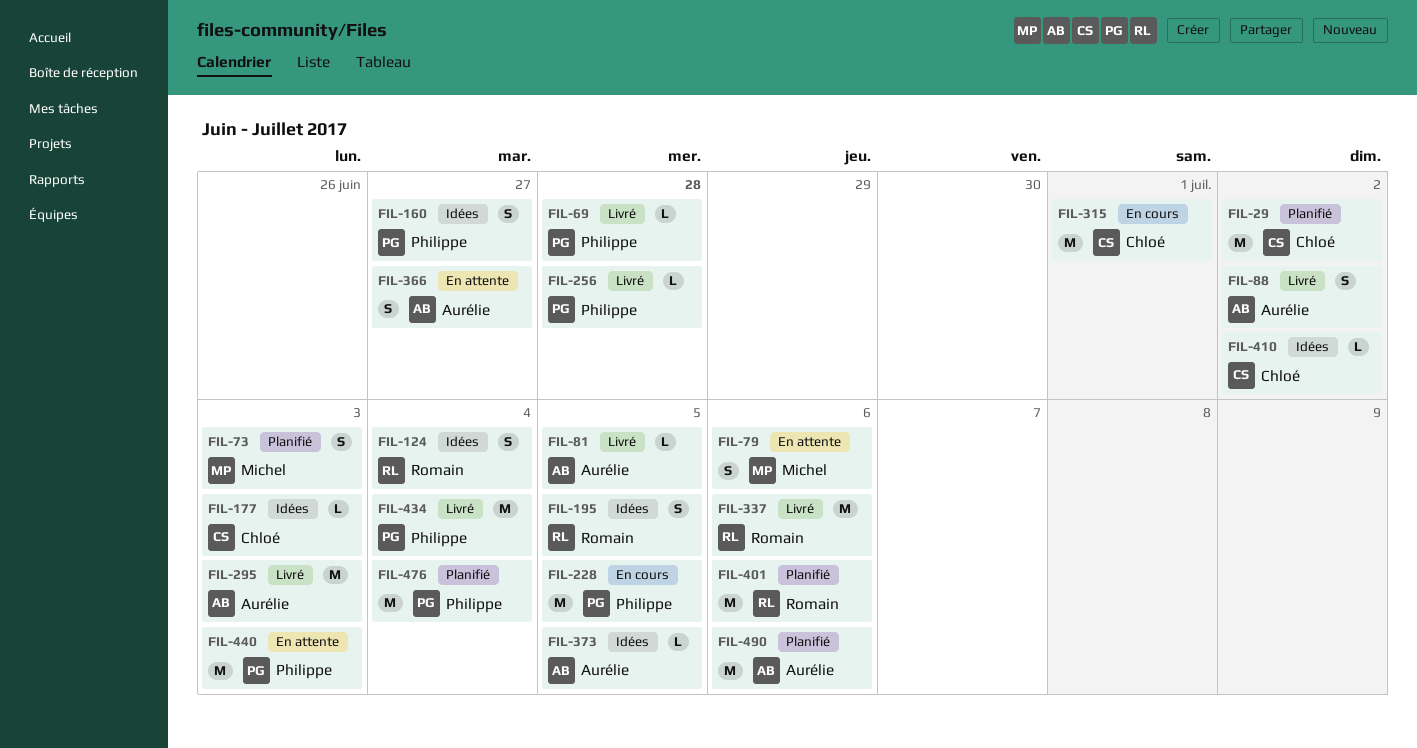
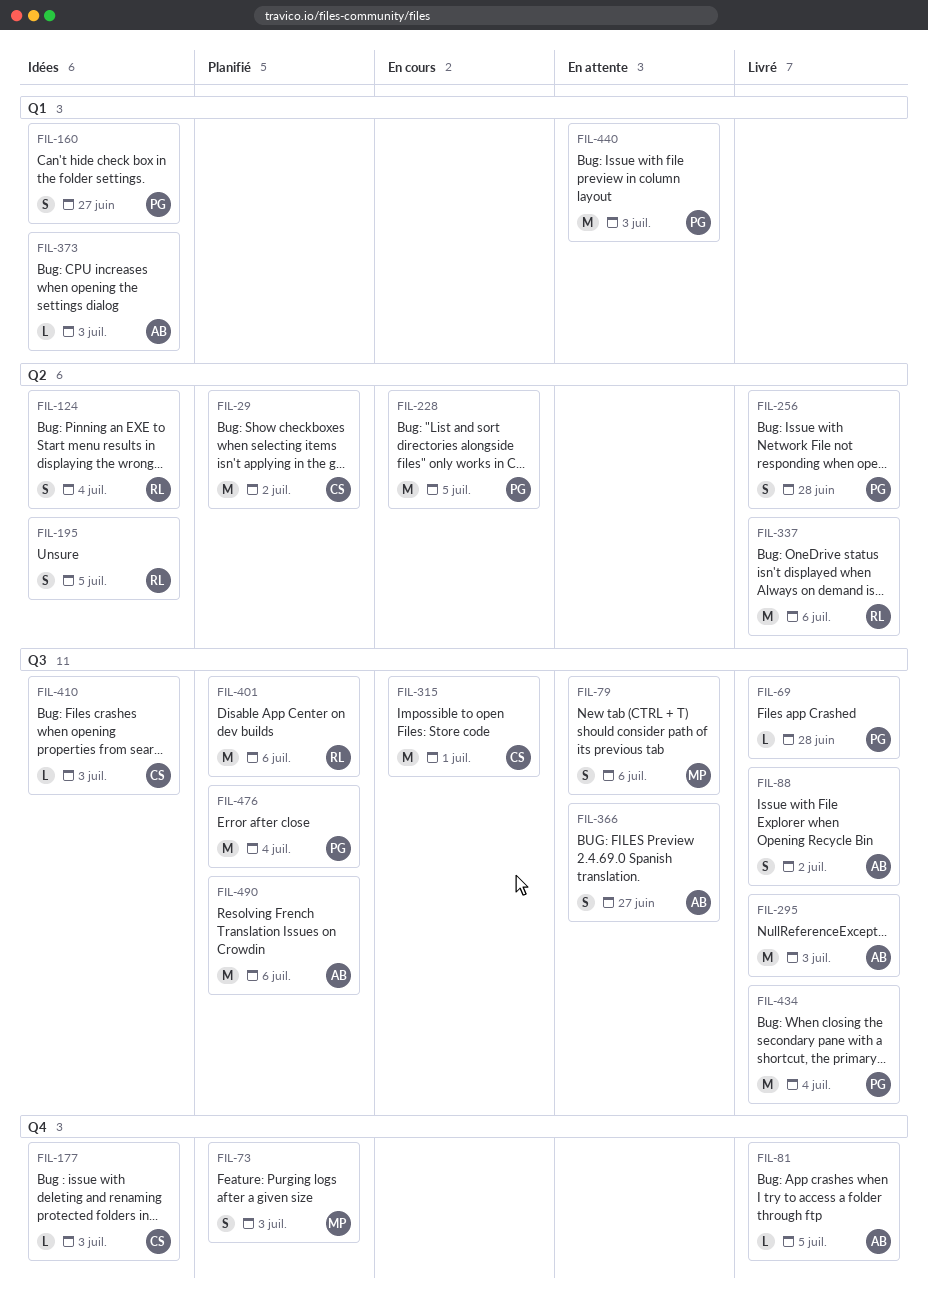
FIL-256, estimate: L -> S
FIL-373, due: Jul 5 -> Jul 3
FIL-410, due: Jul 2 -> Jul 3

